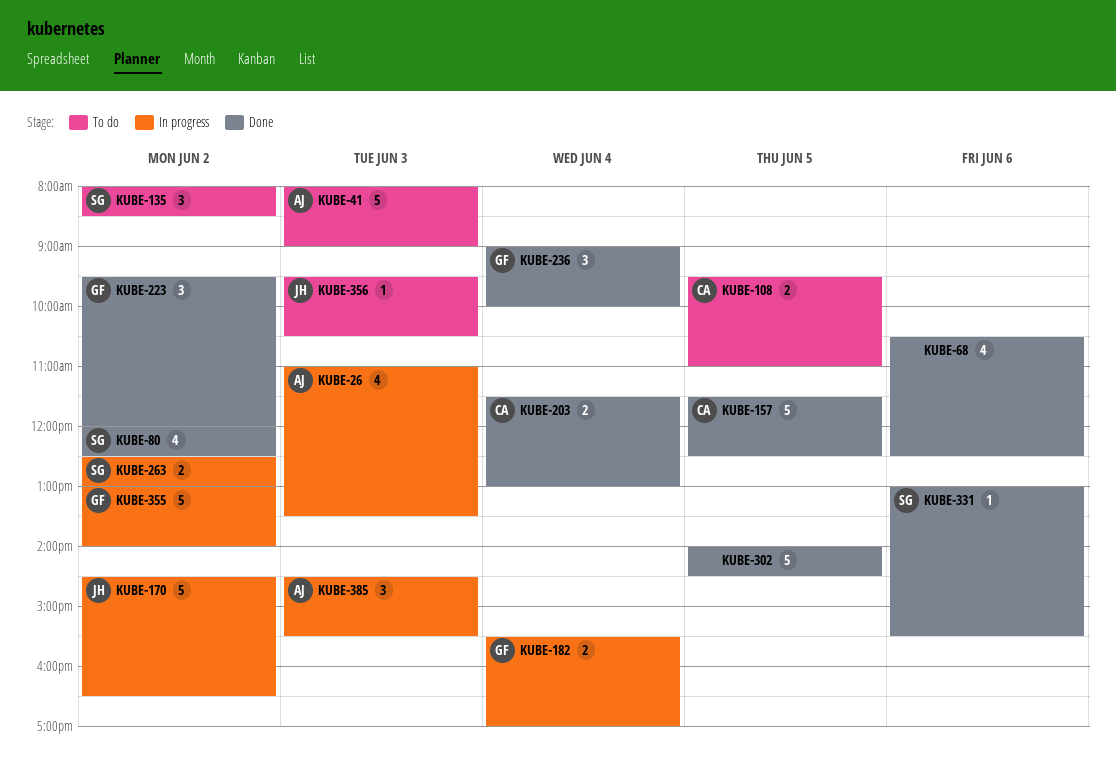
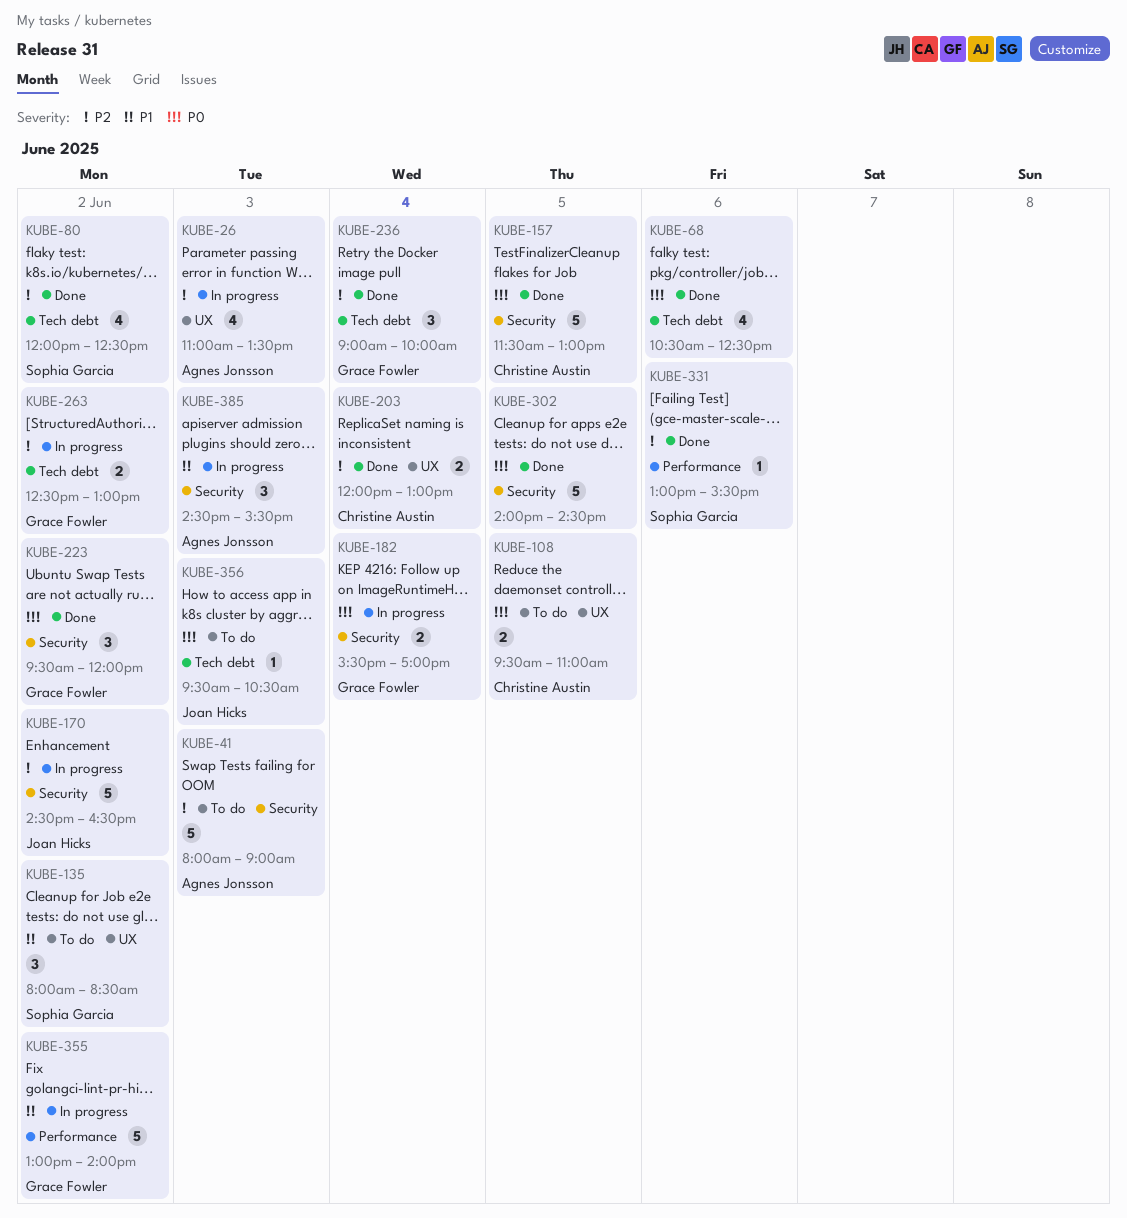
KUBE-157, ends: 12:30 -> 13:00
KUBE-203, begins: 11:30 -> 12:00
KUBE-263, owner: Sophia Garcia -> Grace Fowler

